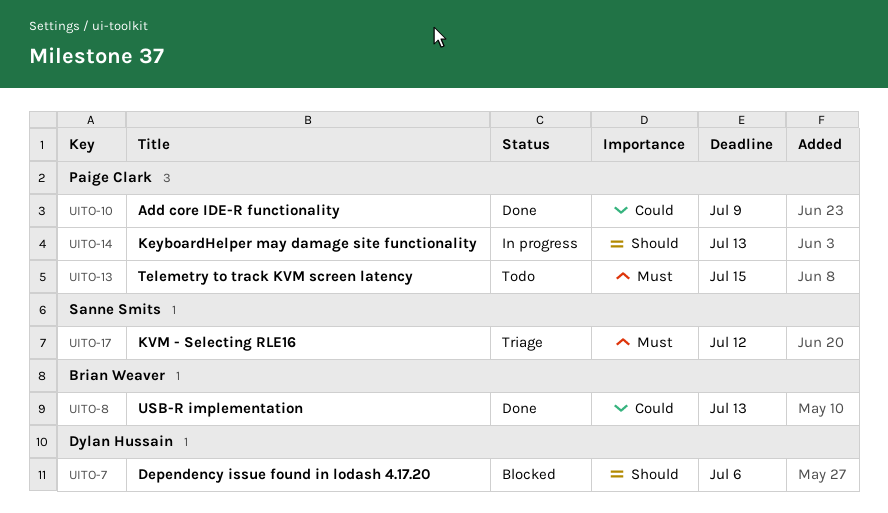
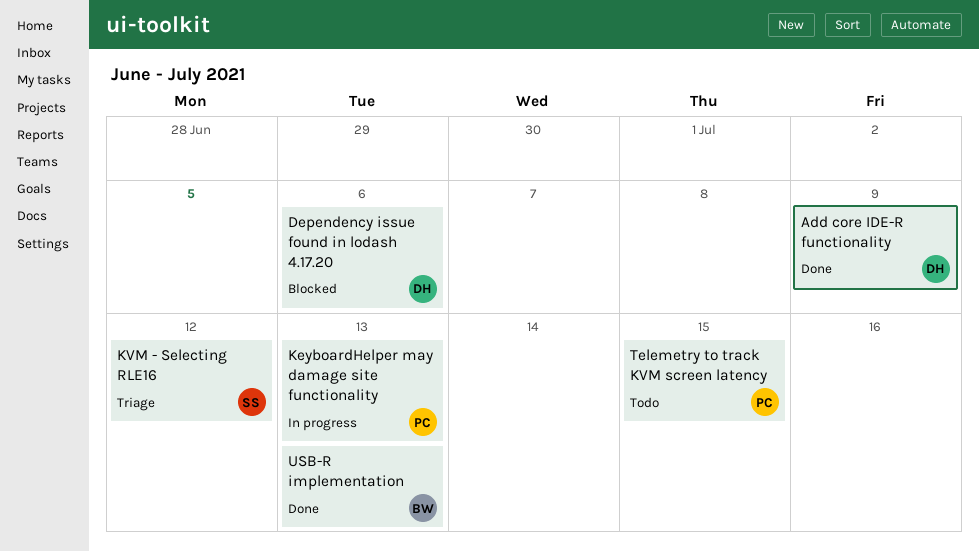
Add core IDE-R functionality, owner: Paige Clark -> Dylan Hussain

